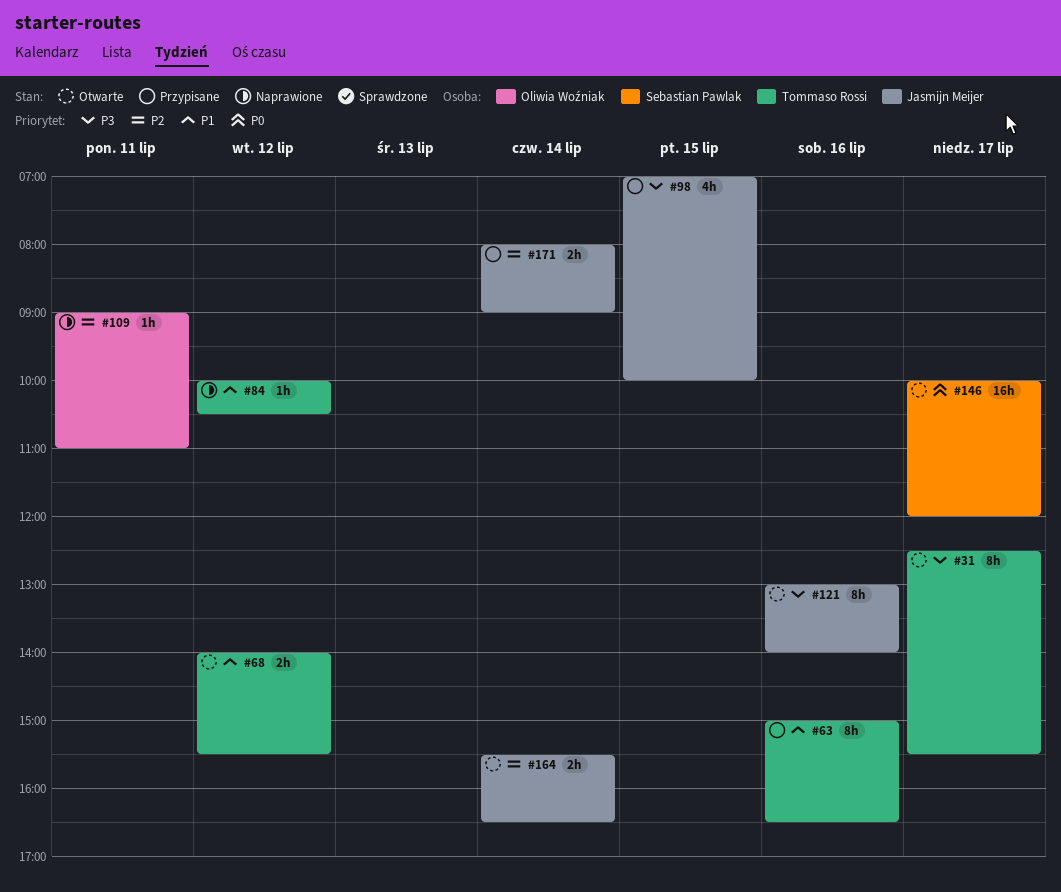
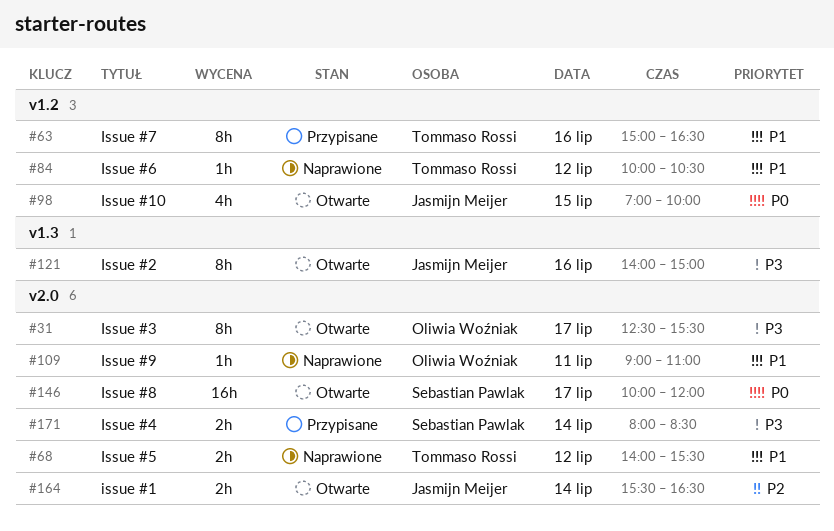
#31, owner: Tommaso Rossi -> Oliwia Woźniak
#68, status: Otwarte -> Naprawione
#98, status: Przypisane -> Otwarte
#98, priority: P3 -> P0
#109, priority: P2 -> P1
#121, begins: 13:00 -> 14:00
#121, ends: 14:00 -> 15:00
#171, owner: Jasmijn Meijer -> Sebastian Pawlak
#171, priority: P2 -> P3
#171, ends: 09:00 -> 08:30

